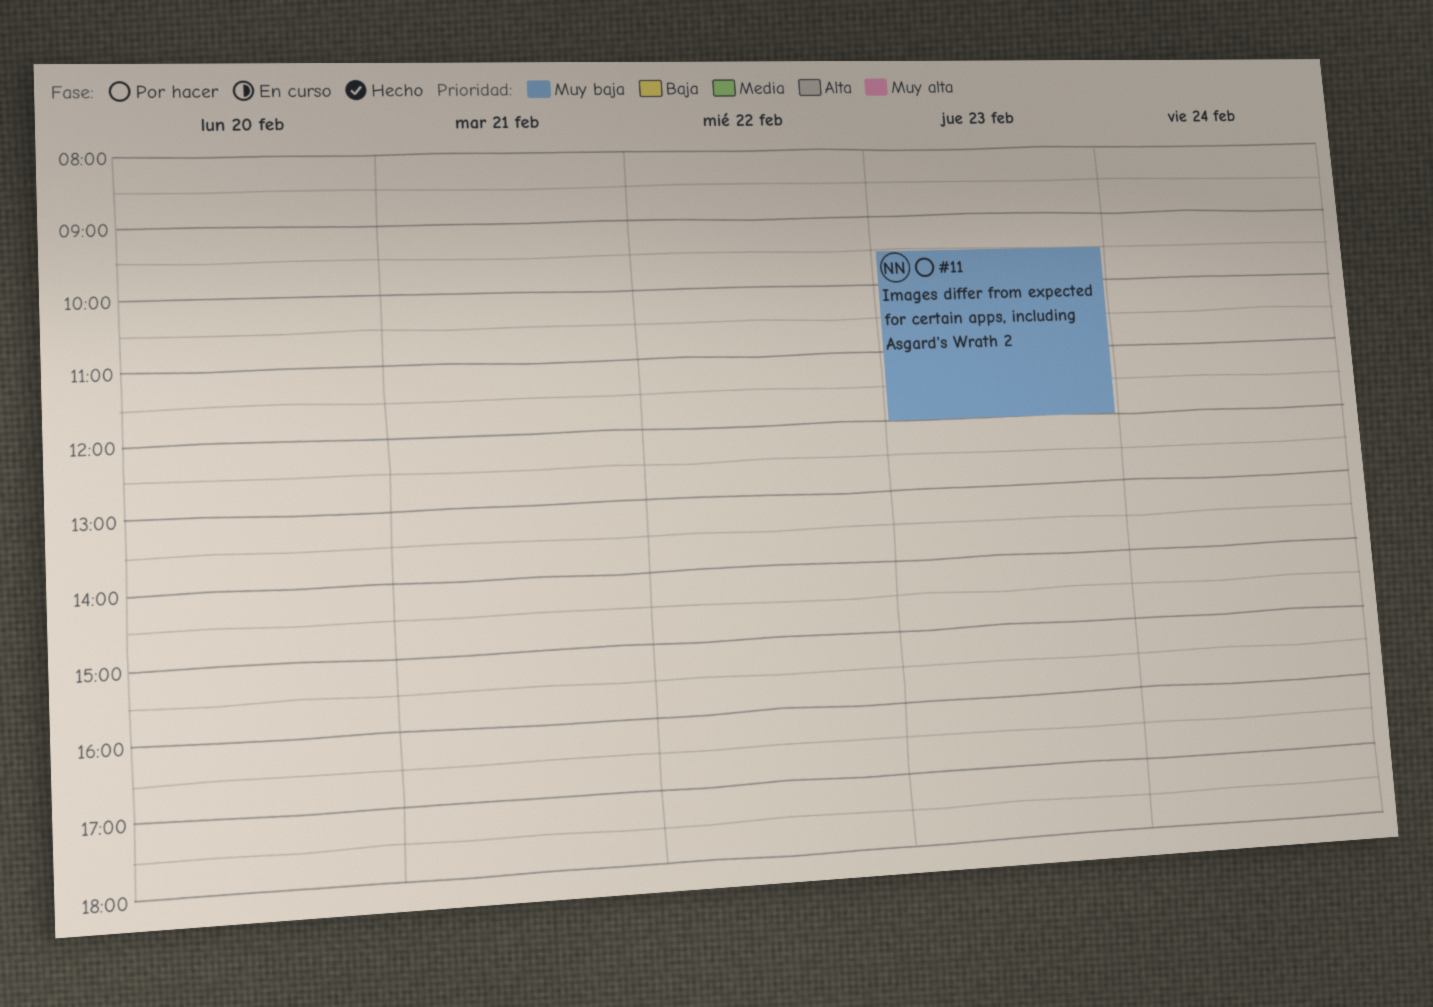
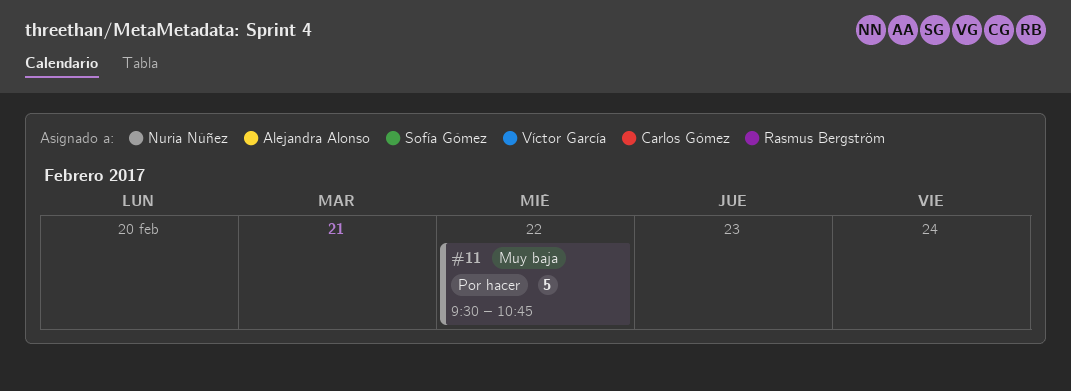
#11, day: Feb 23 -> Feb 22
#11, ends: 12:00 -> 10:45

